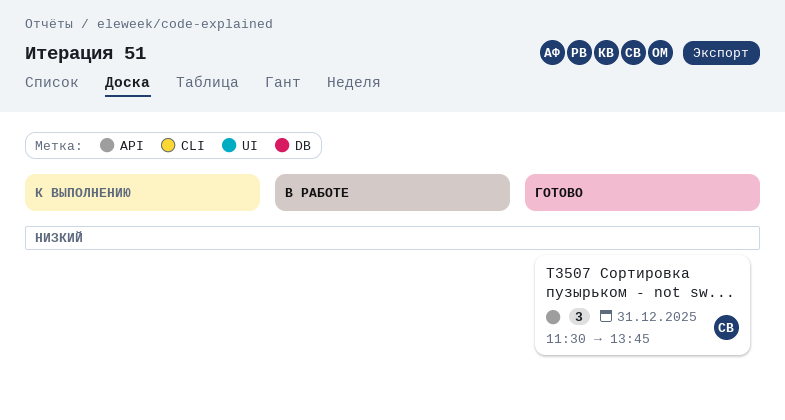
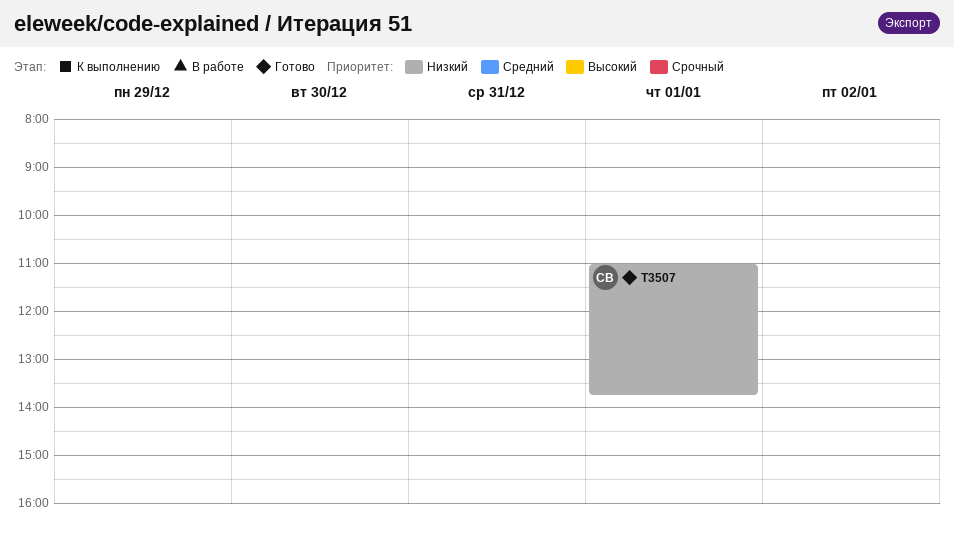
T3507, day: Dec 31 -> Jan 1
T3507, begins: 11:30 -> 11:00

